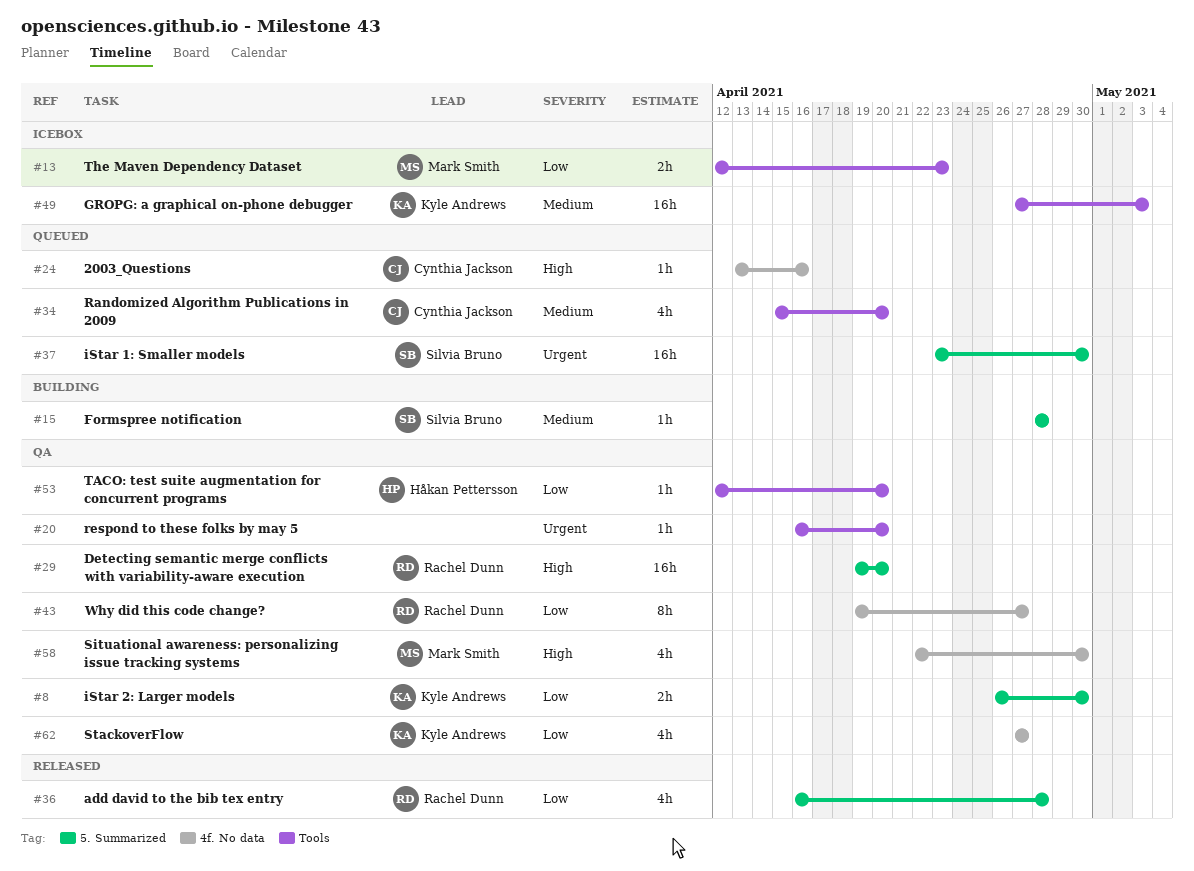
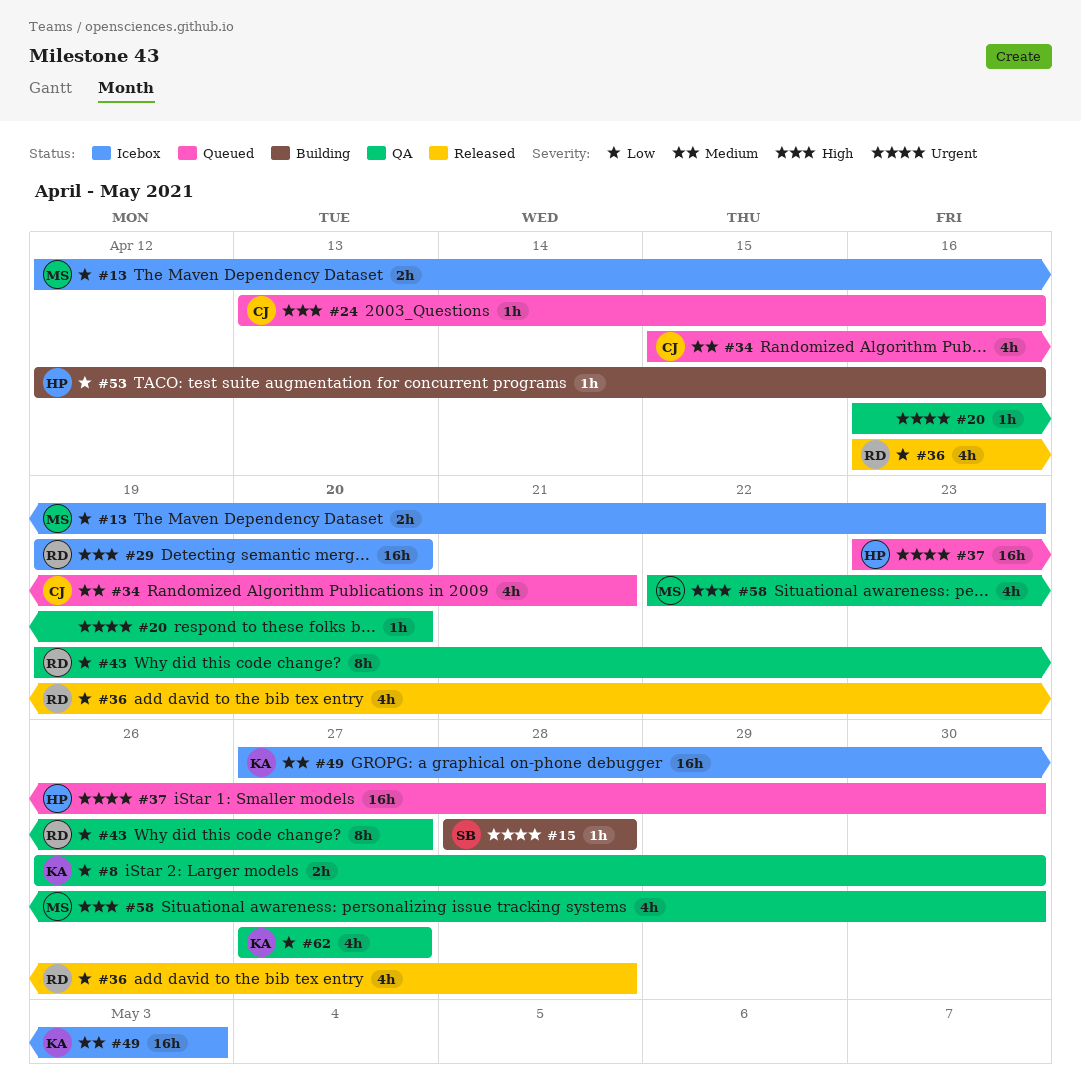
#15, priority: Medium -> Urgent
#29, status: QA -> Icebox
#34, due: Apr 20 -> Apr 21
#37, owner: Silvia Bruno -> Håkan Pettersson
#53, status: QA -> Building
#53, due: Apr 20 -> Apr 16

